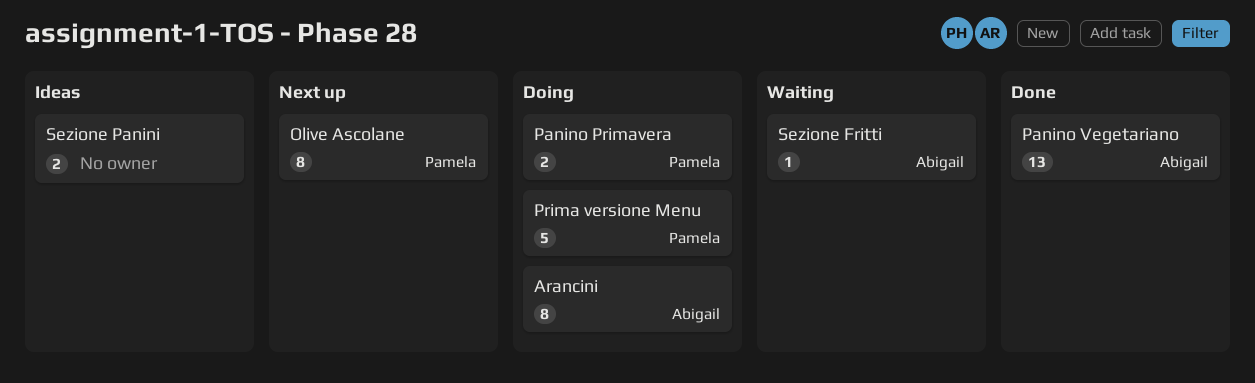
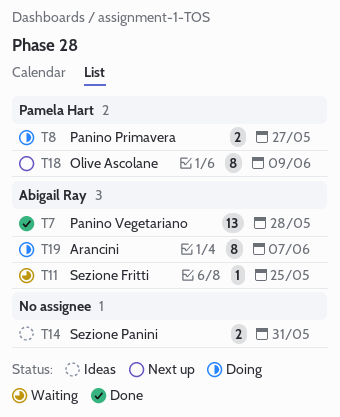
Prima versione Menu: present -> none

